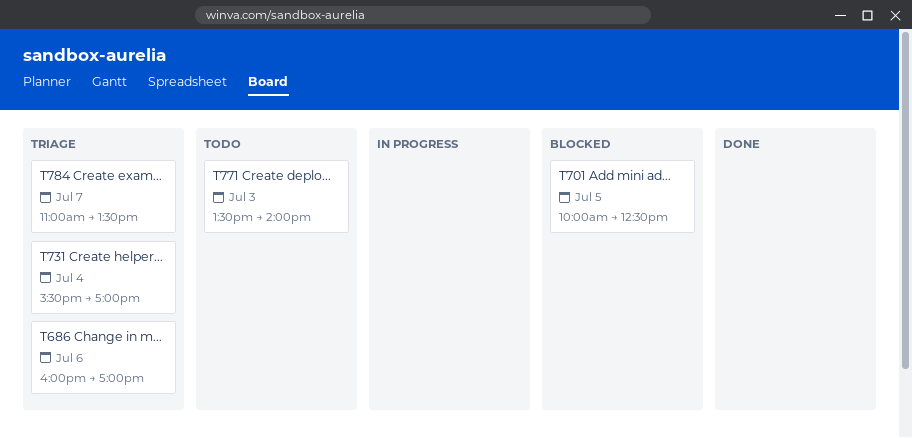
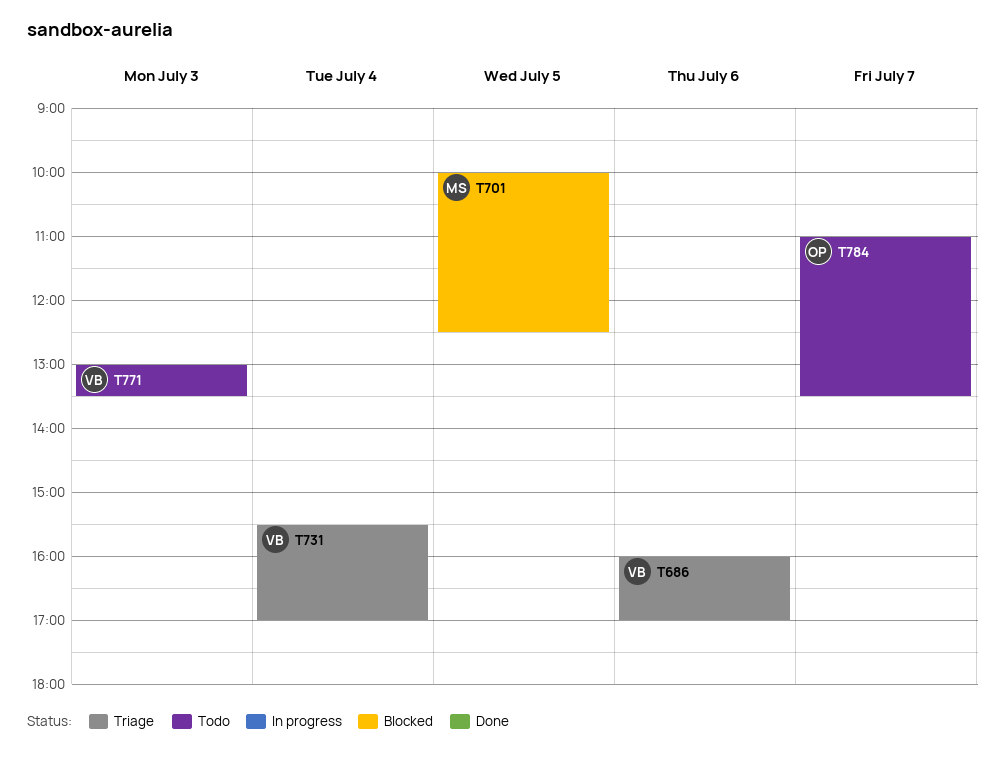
T771, begins: 13:30 -> 13:00
T771, ends: 14:00 -> 13:30
T784, status: Triage -> Todo

